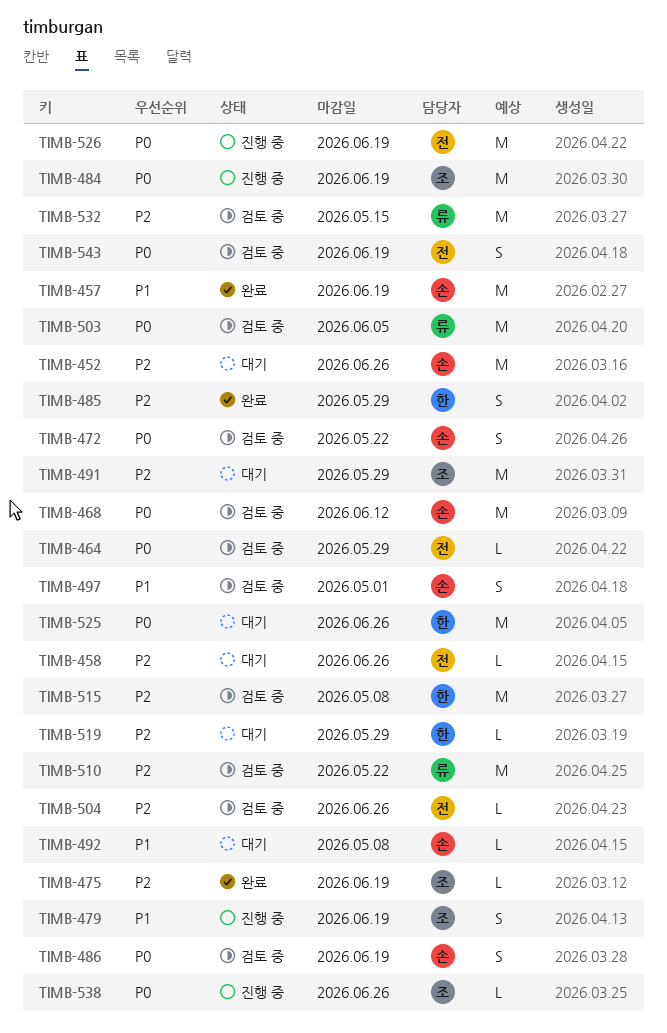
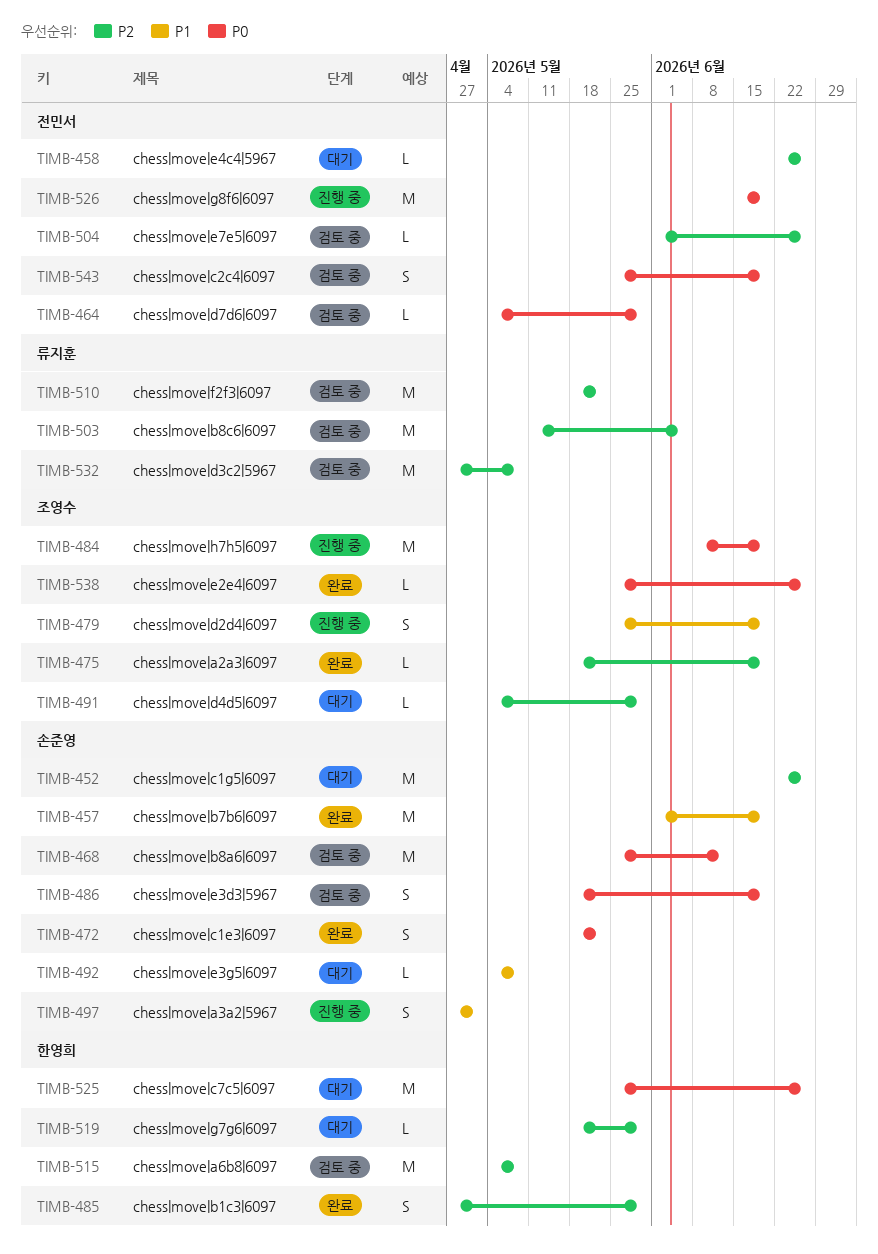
TIMB-472, status: 검토 중 -> 완료
TIMB-491, estimate: M -> L
TIMB-497, status: 검토 중 -> 진행 중
TIMB-503, priority: P0 -> P2
TIMB-532, due: May 15 -> May 8
TIMB-538, status: 진행 중 -> 완료

